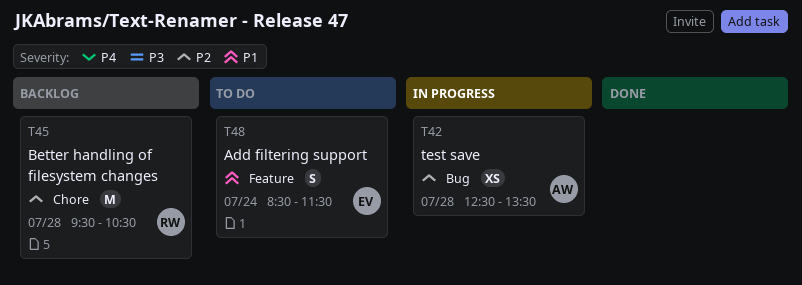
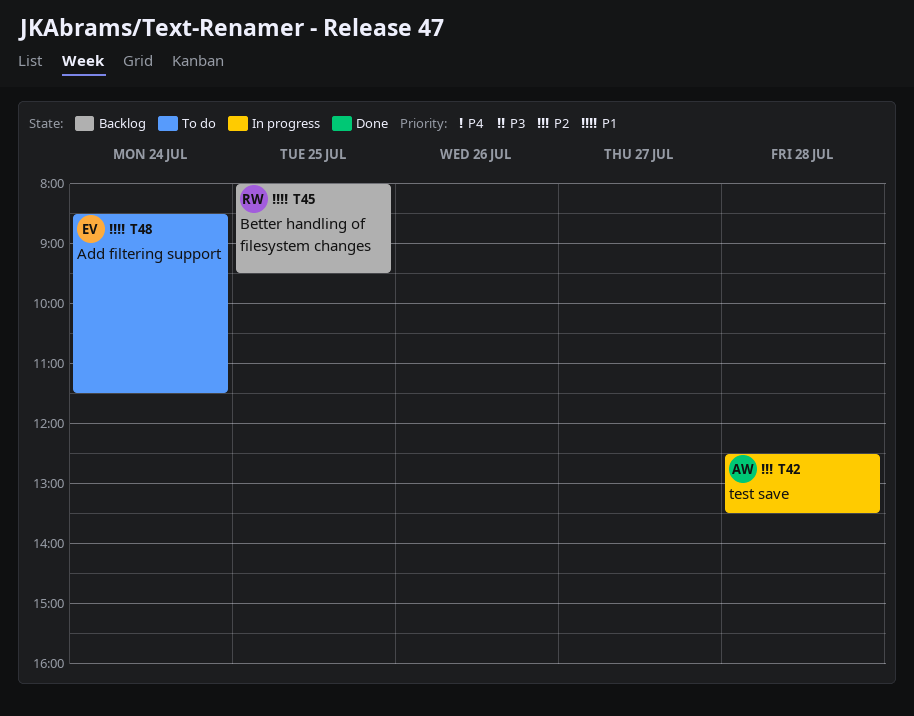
T45, priority: P2 -> P1
T45, day: Jul 28 -> Jul 25
T45, begins: 09:30 -> 08:00
T45, ends: 10:30 -> 09:30

